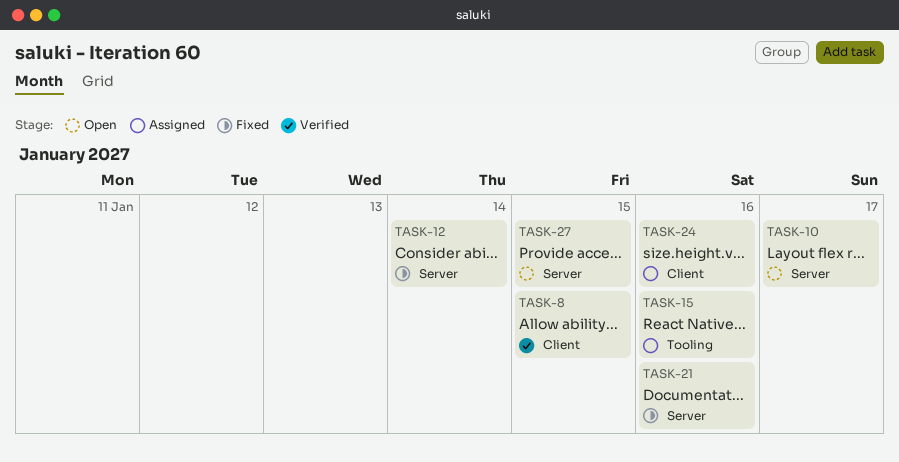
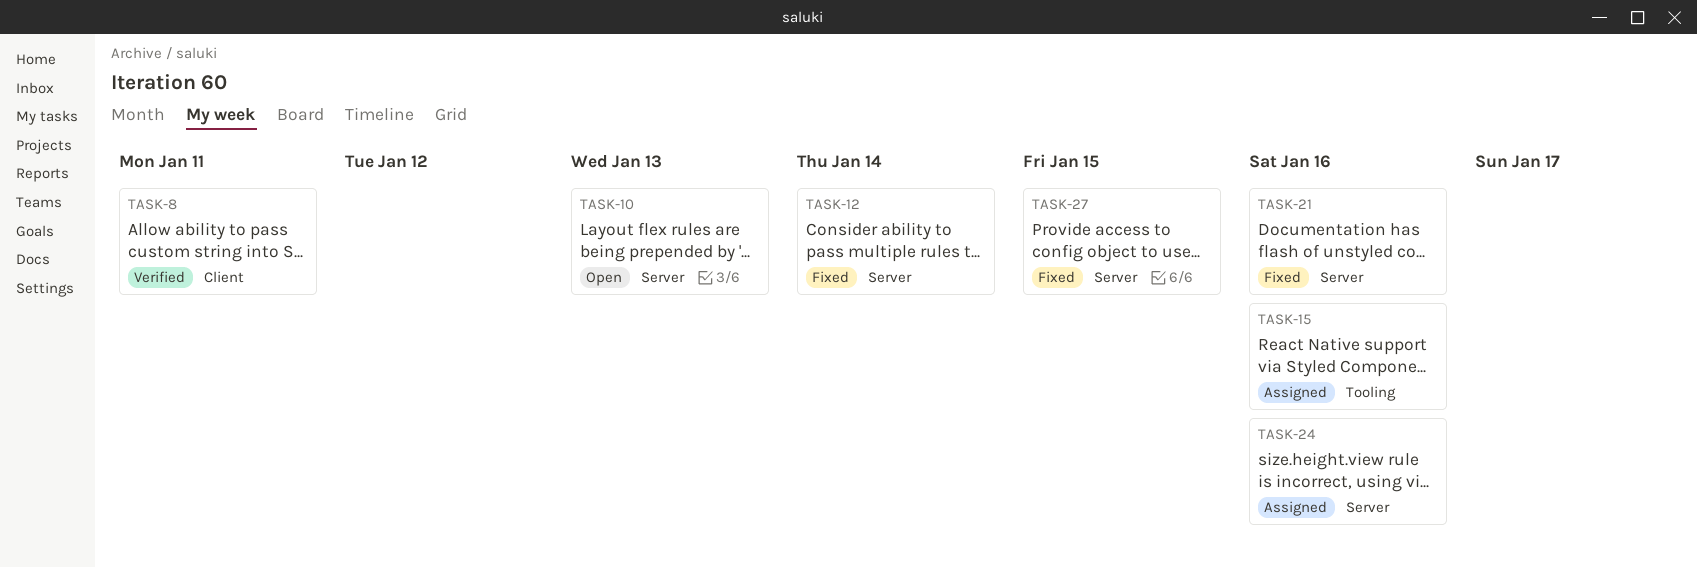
TASK-8, due: Jan 15 -> Jan 11
TASK-10, due: Jan 17 -> Jan 13
TASK-24, label: Client -> Server
TASK-27, status: Open -> Fixed

